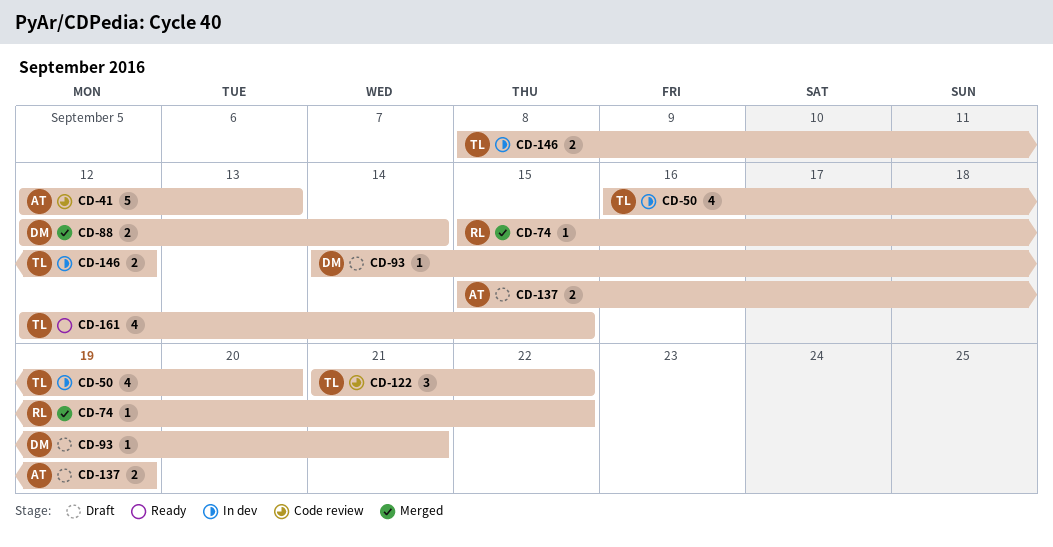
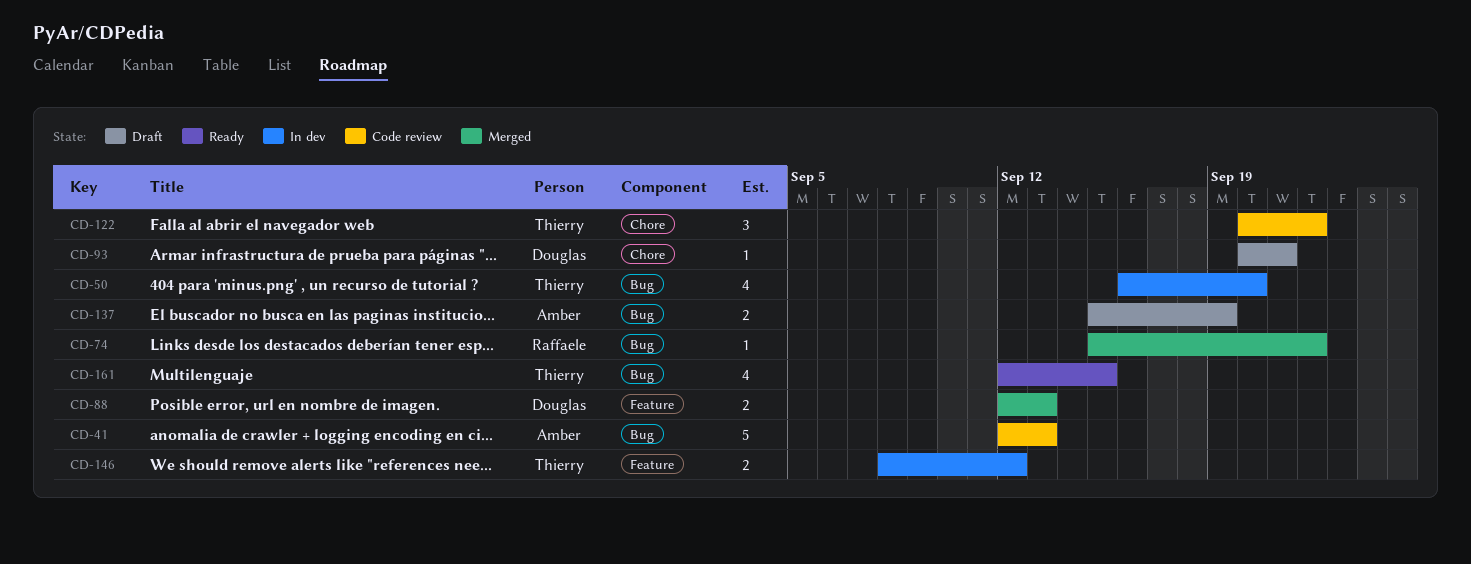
CD-88, due: Sep 14 -> Sep 13
CD-93, start: Sep 14 -> Sep 20
CD-122, start: Sep 21 -> Sep 20

